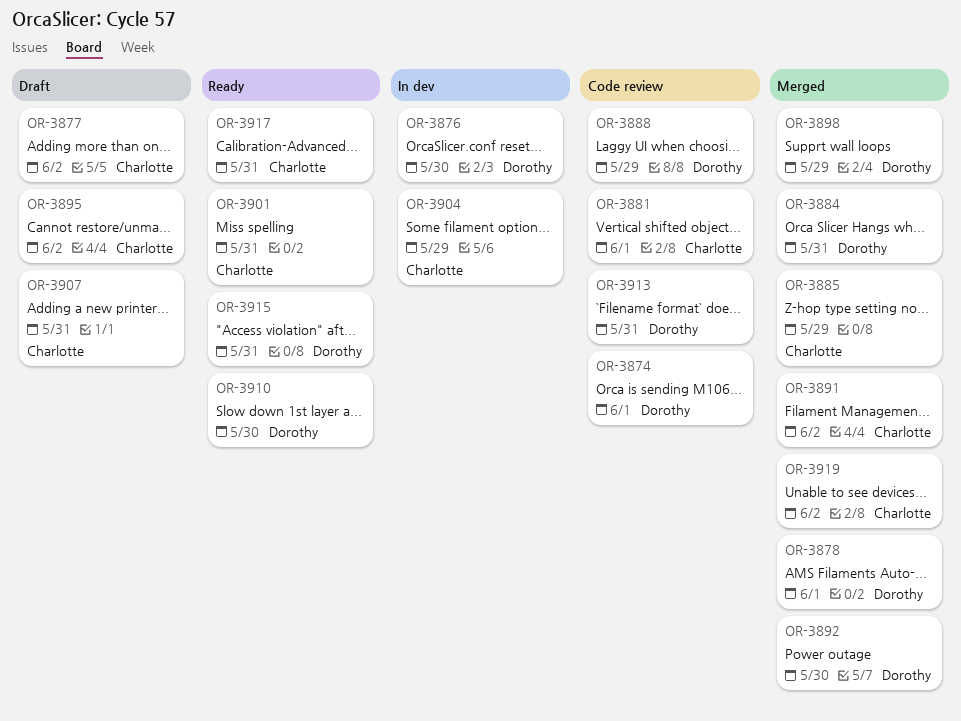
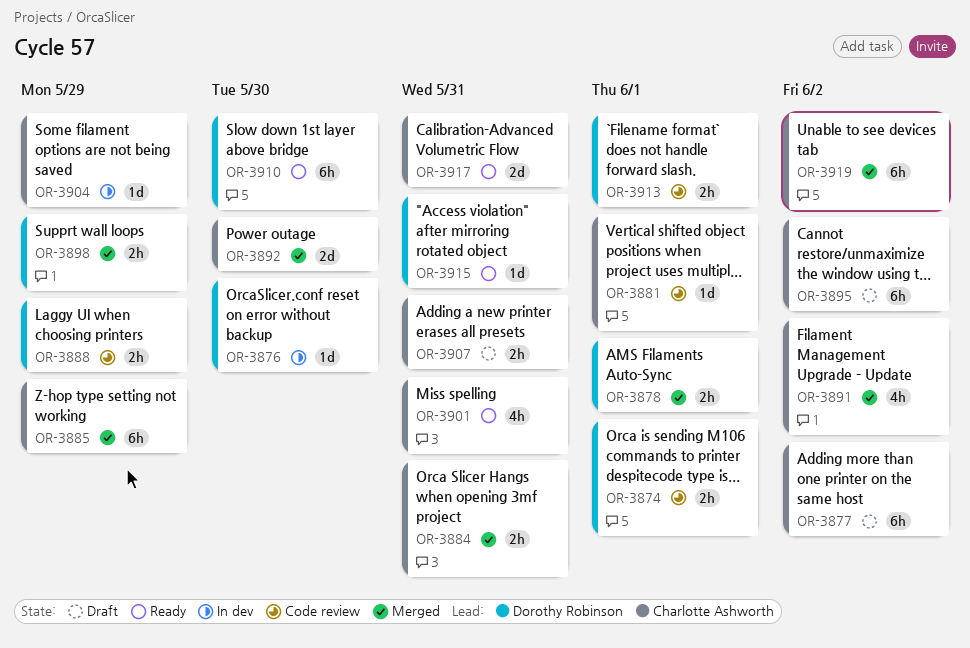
OR-3884, owner: Dorothy Robinson -> Charlotte Ashworth
OR-3892, owner: Dorothy Robinson -> Charlotte Ashworth
OR-3913, due: May 31 -> Jun 1

